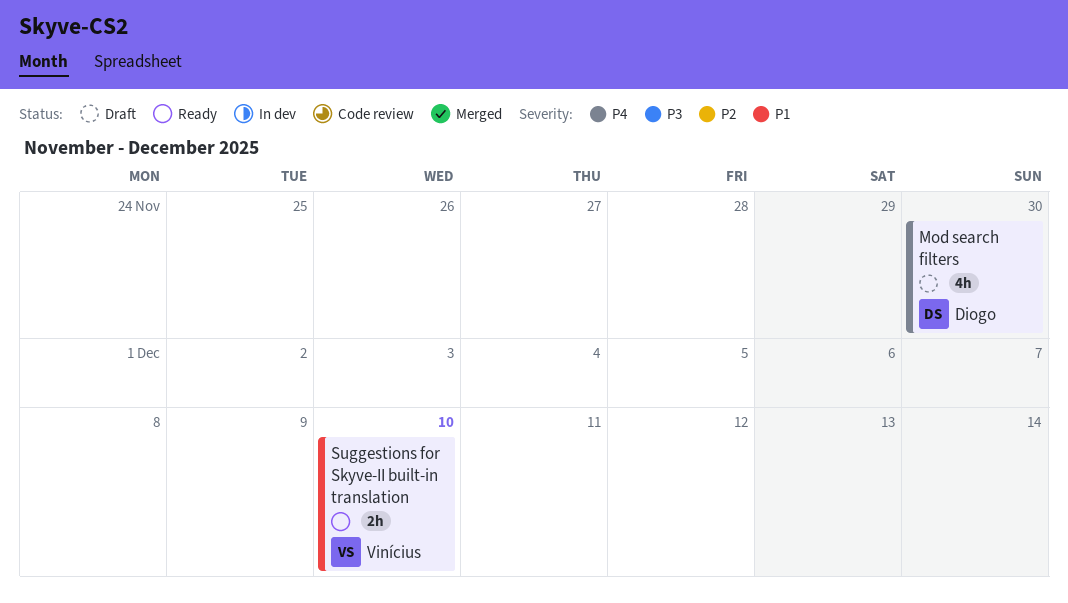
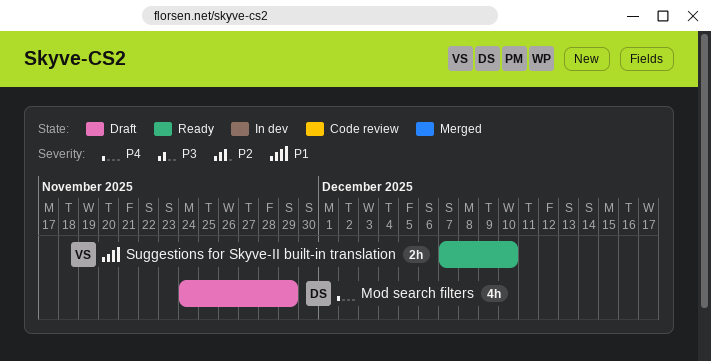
Mod search filters, due: Nov 30 -> Nov 29

